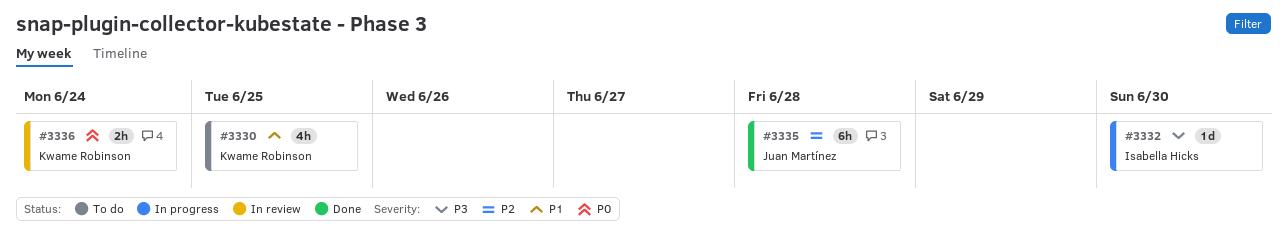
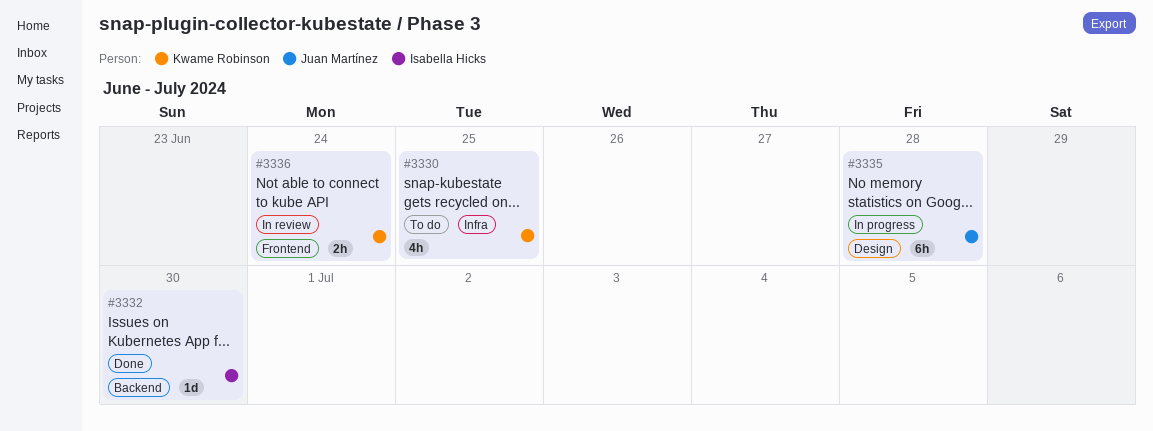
#3332, status: In progress -> Done
#3335, status: Done -> In progress

